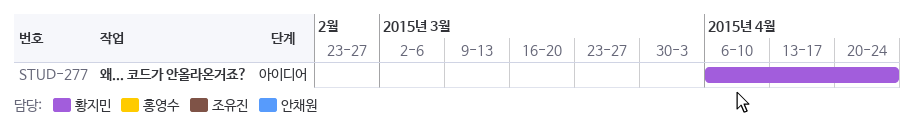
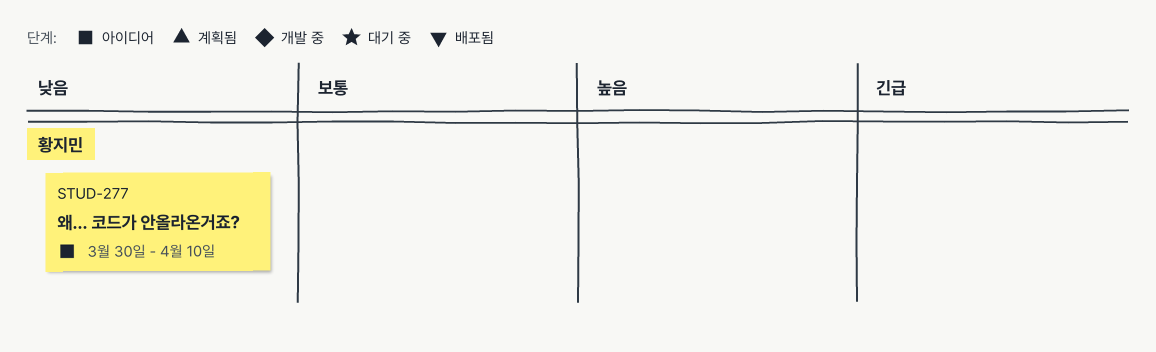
STUD-277, start: Apr 6 -> Mar 30
STUD-277, due: Apr 24 -> Apr 10

